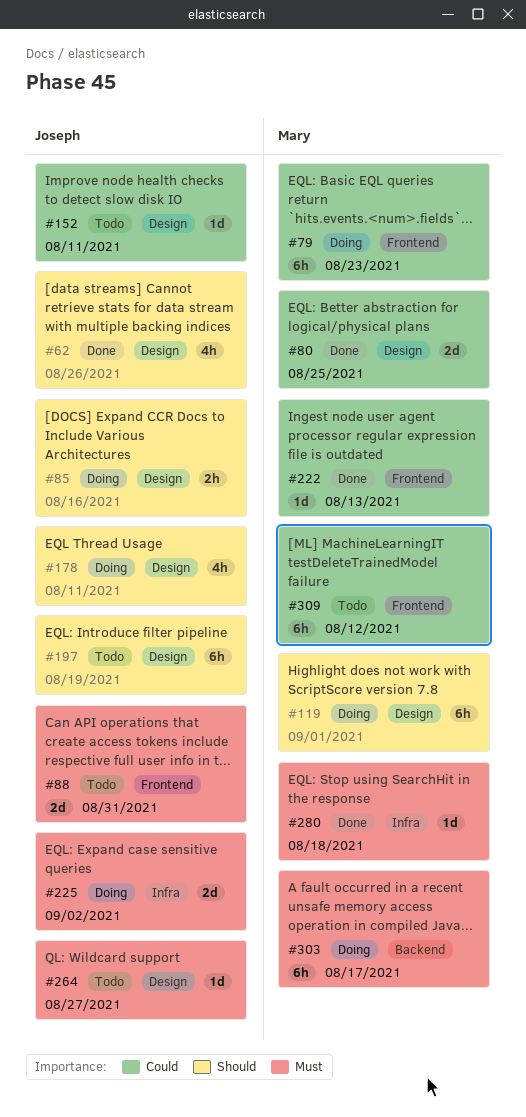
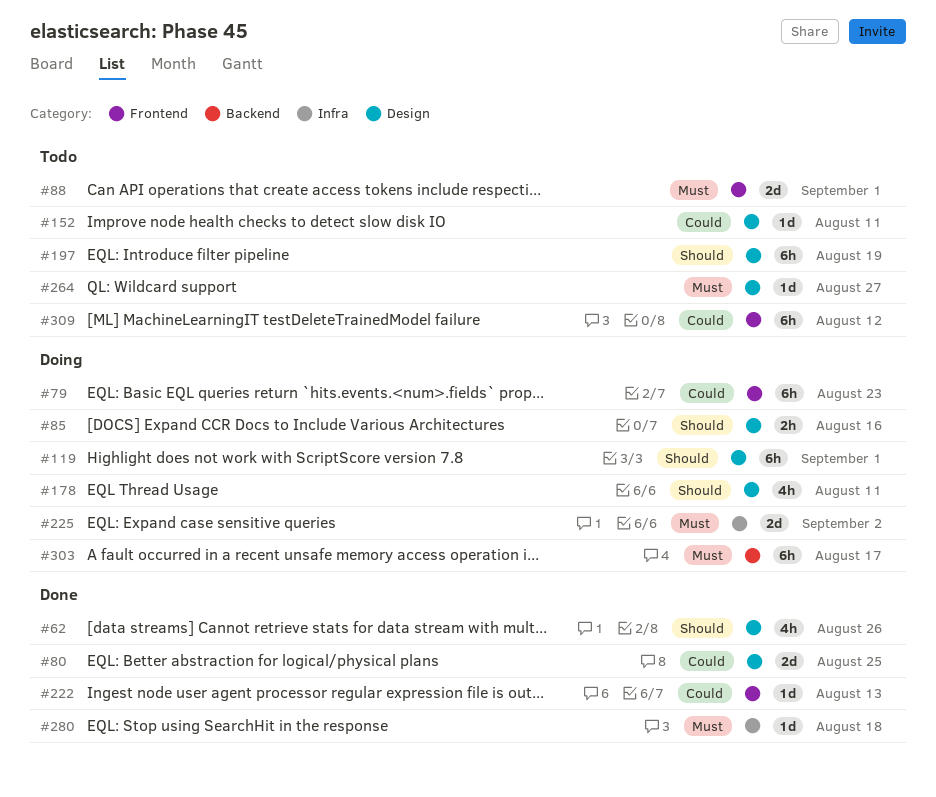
#88, due: Aug 31 -> Sep 1

